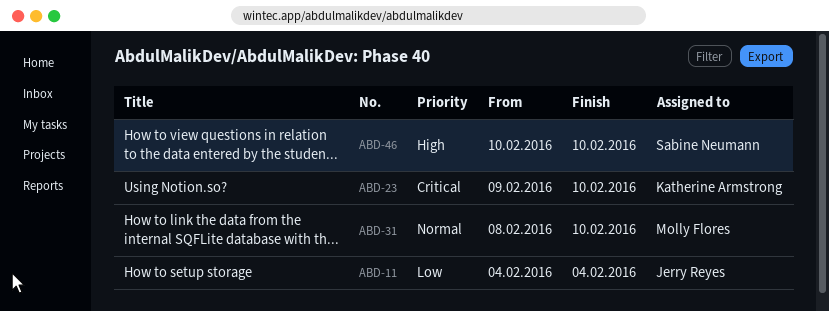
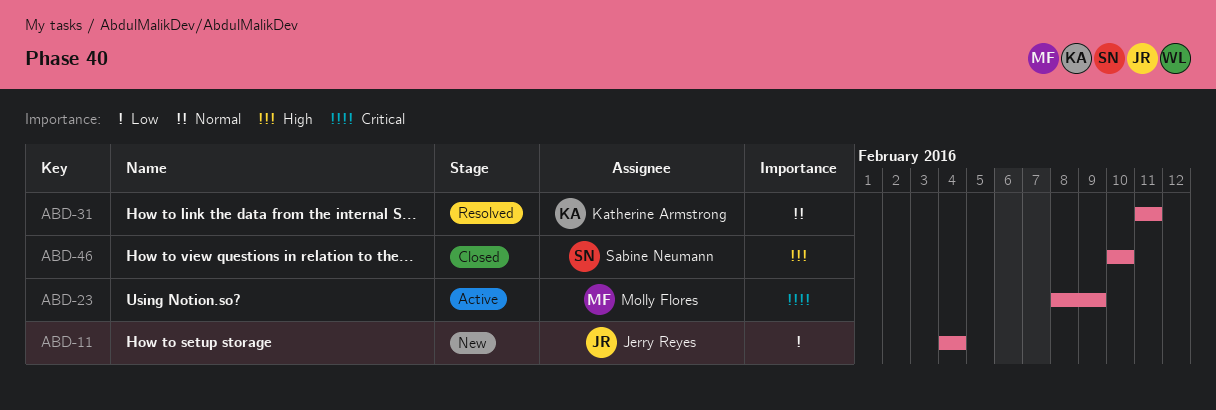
ABD-23, owner: Katherine Armstrong -> Molly Flores
ABD-23, start: Feb 9 -> Feb 8
ABD-23, due: Feb 10 -> Feb 9
ABD-31, owner: Molly Flores -> Katherine Armstrong
ABD-31, start: Feb 8 -> Feb 11
ABD-31, due: Feb 10 -> Feb 11

